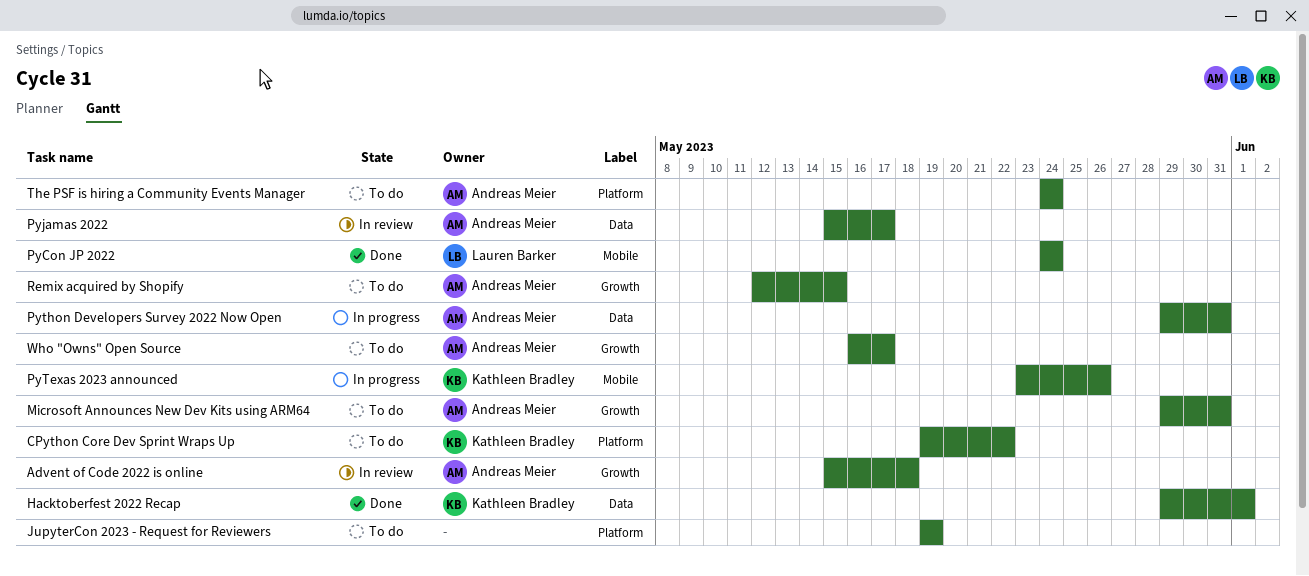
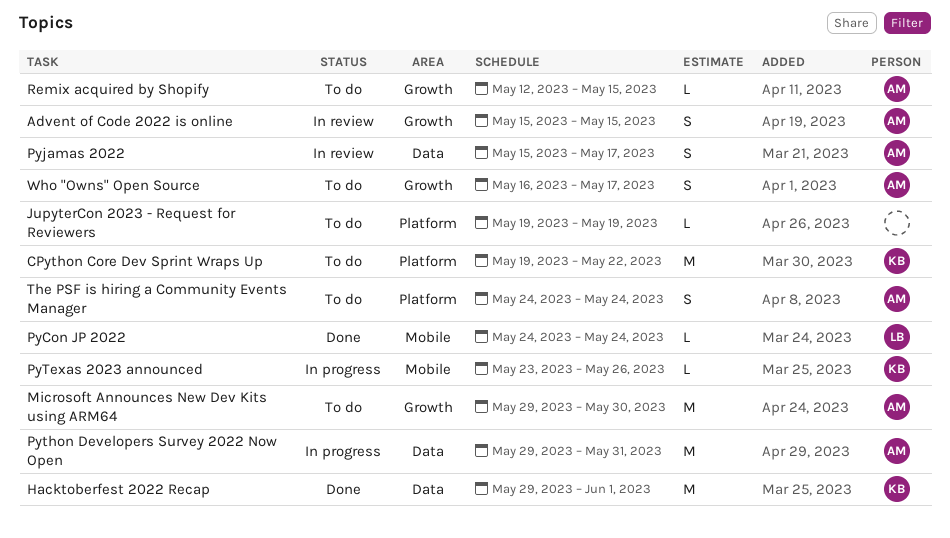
Advent of Code 2022 is online, due: May 18 -> May 15
Microsoft Announces New Dev Kits using ARM64, due: May 31 -> May 30

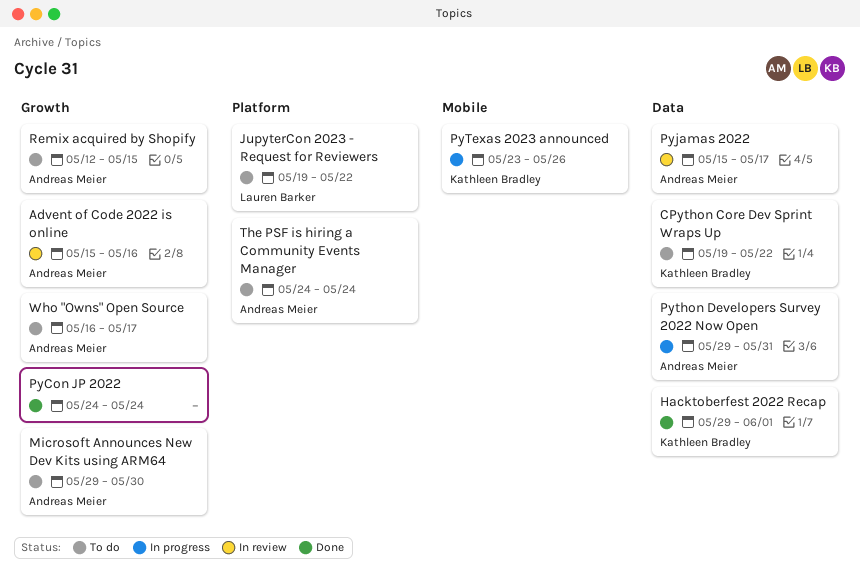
Advent of Code 2022 is online, due: May 15 -> May 16
CPython Core Dev Sprint Wraps Up, label: Platform -> Data
JupyterCon 2023 - Request for Reviewers, owner: none -> Lauren Barker
JupyterCon 2023 - Request for Reviewers, due: May 19 -> May 22
PyCon JP 2022, owner: Lauren Barker -> none
PyCon JP 2022, label: Mobile -> Growth

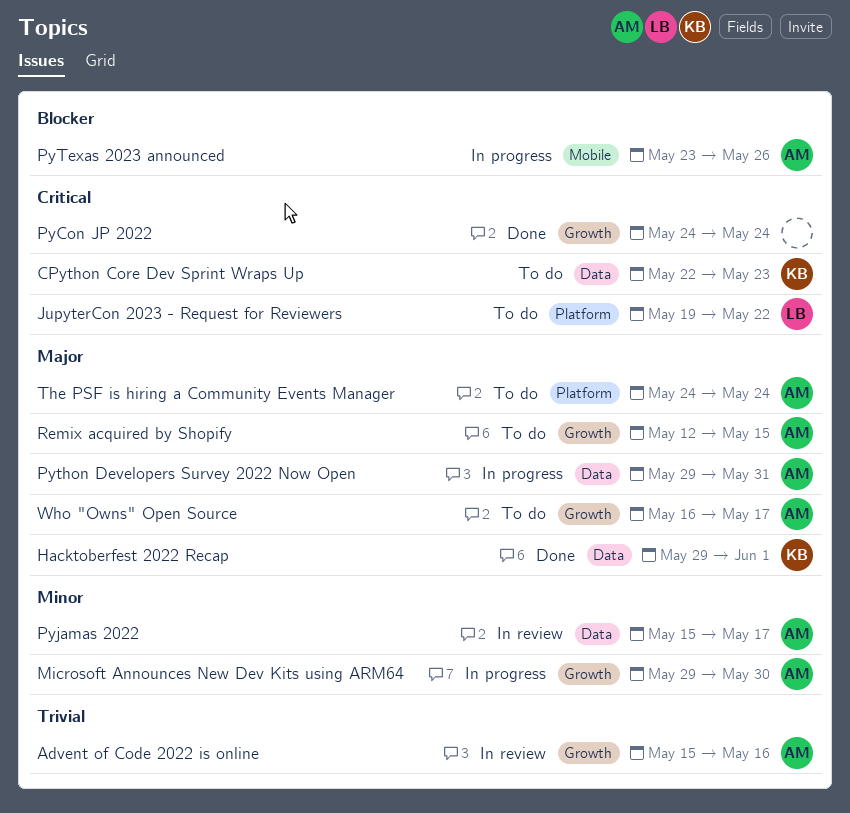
CPython Core Dev Sprint Wraps Up, start: May 19 -> May 22
CPython Core Dev Sprint Wraps Up, due: May 22 -> May 23
Microsoft Announces New Dev Kits using ARM64, status: To do -> In progress
PyTexas 2023 announced, owner: Kathleen Bradley -> Andreas Meier

